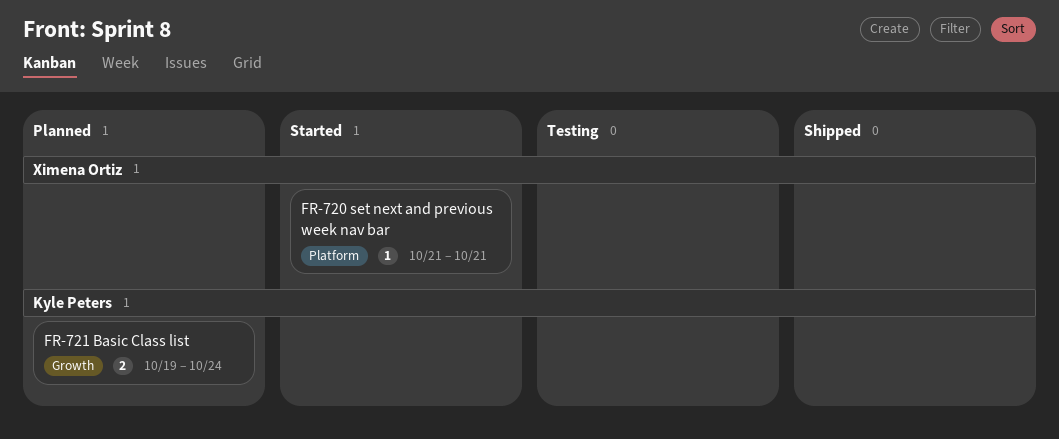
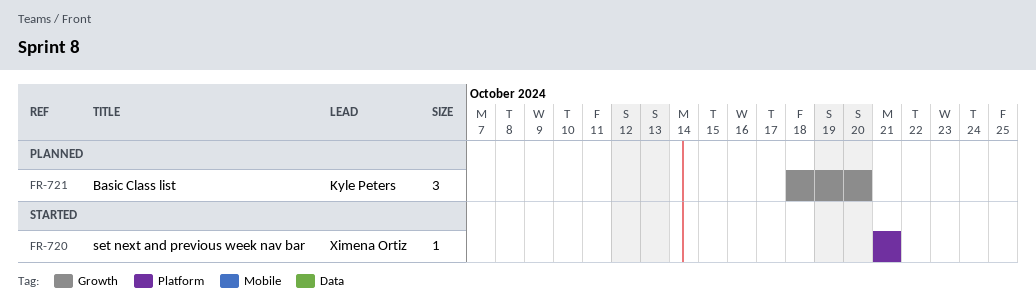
FR-721, estimate: 2 -> 3
FR-721, start: Oct 19 -> Oct 18
FR-721, due: Oct 24 -> Oct 20

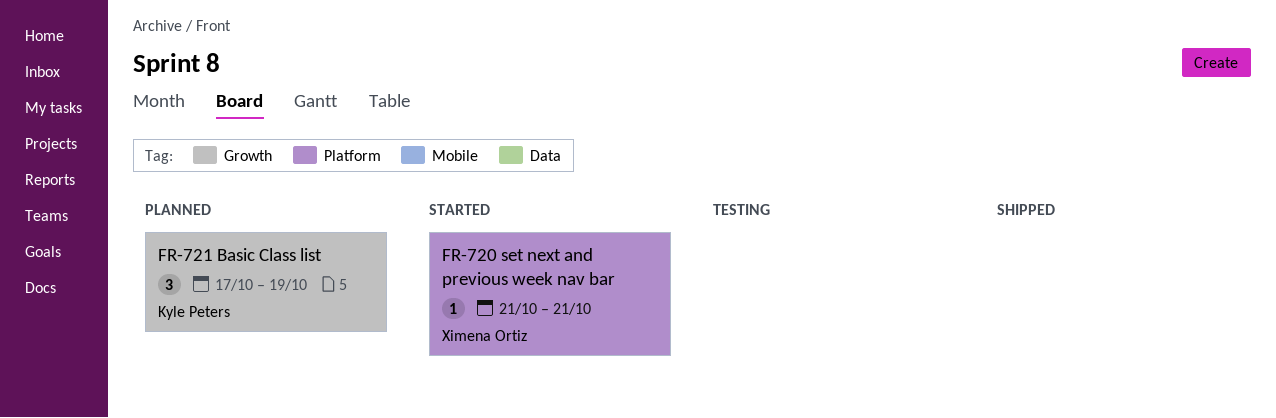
FR-721, start: Oct 18 -> Oct 17
FR-721, due: Oct 20 -> Oct 19

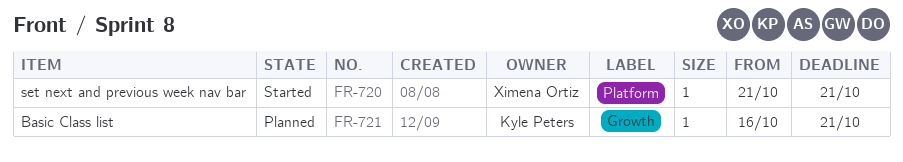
FR-721, estimate: 3 -> 1
FR-721, start: Oct 17 -> Oct 16
FR-721, due: Oct 19 -> Oct 21

